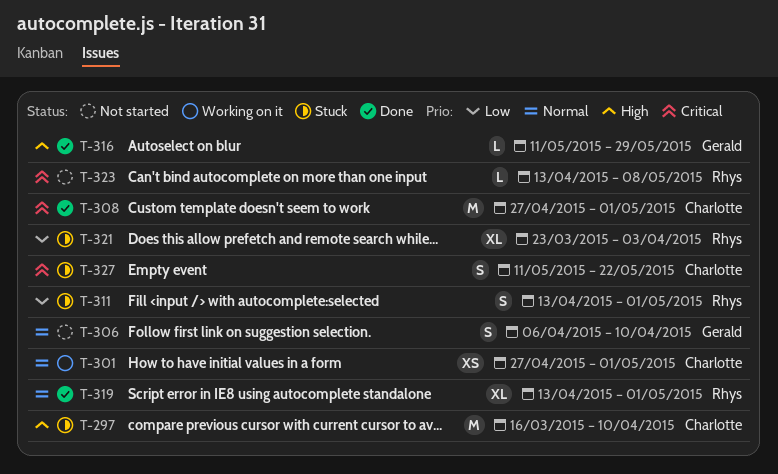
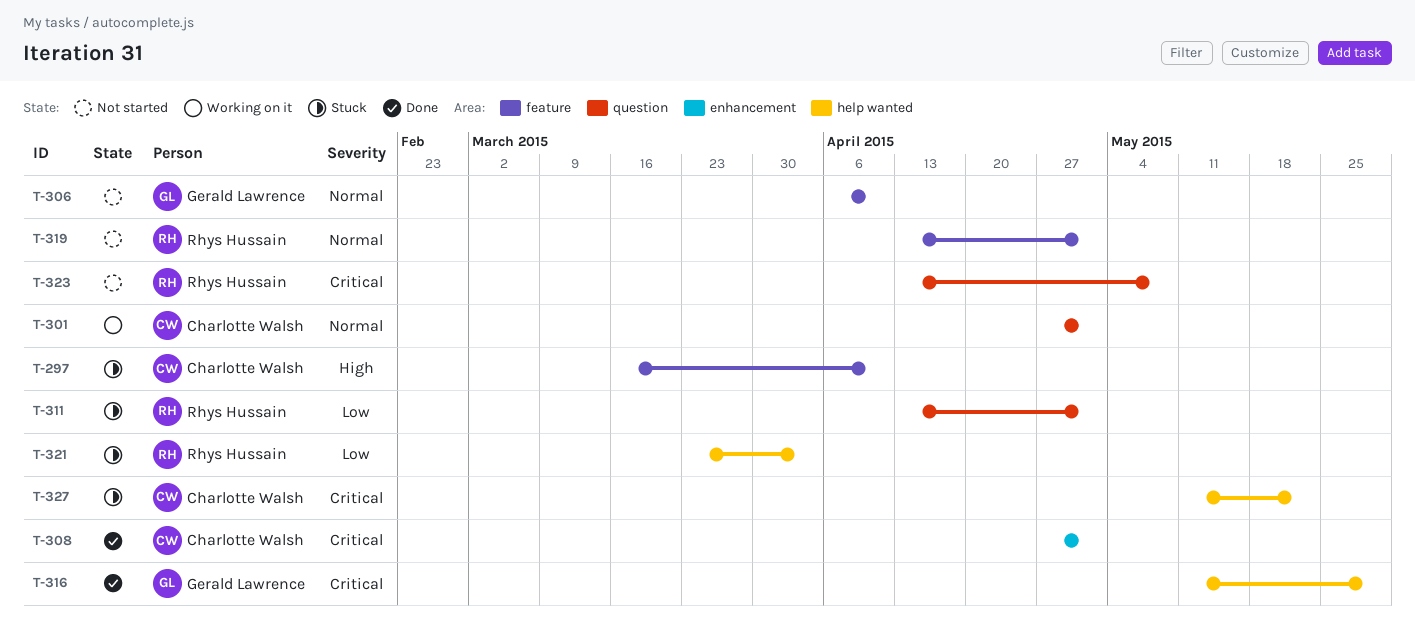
T-316, priority: High -> Critical
T-319, status: Done -> Not started

